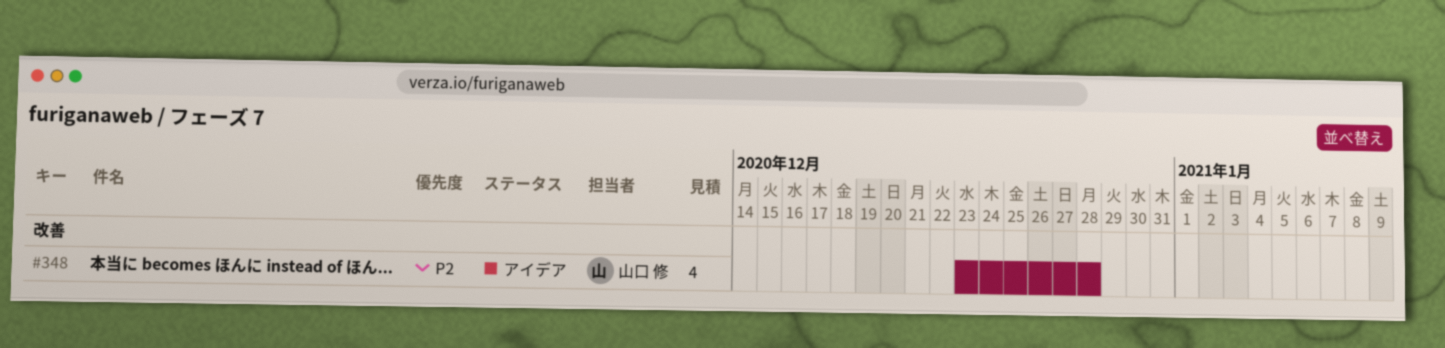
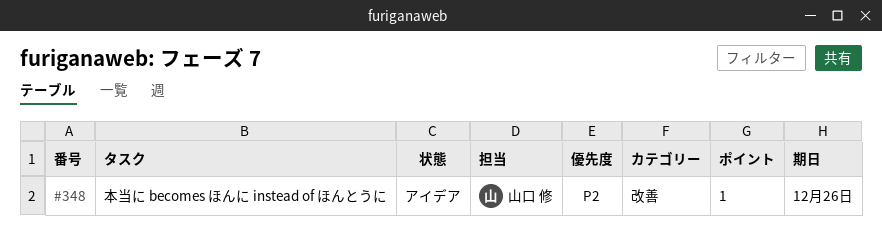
#348, estimate: 4 -> 1
#348, due: Dec 28 -> Dec 26

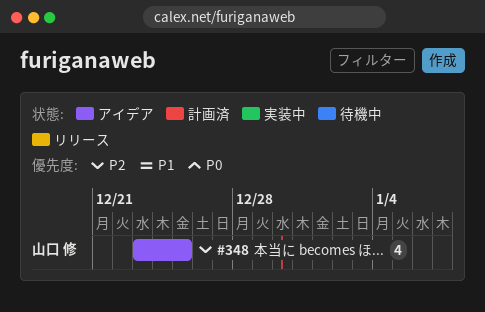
#348, estimate: 1 -> 4
#348, due: Dec 26 -> Dec 25

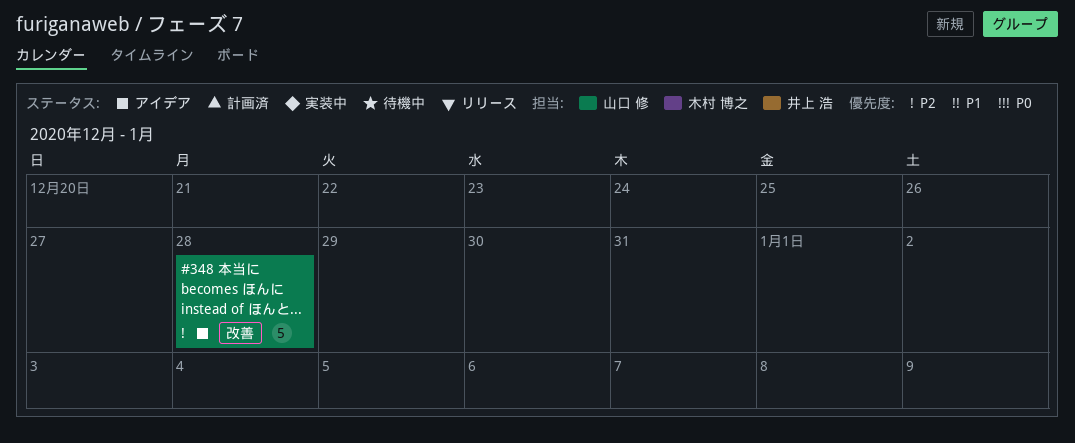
#348, estimate: 4 -> 5
#348, due: Dec 25 -> Dec 28

